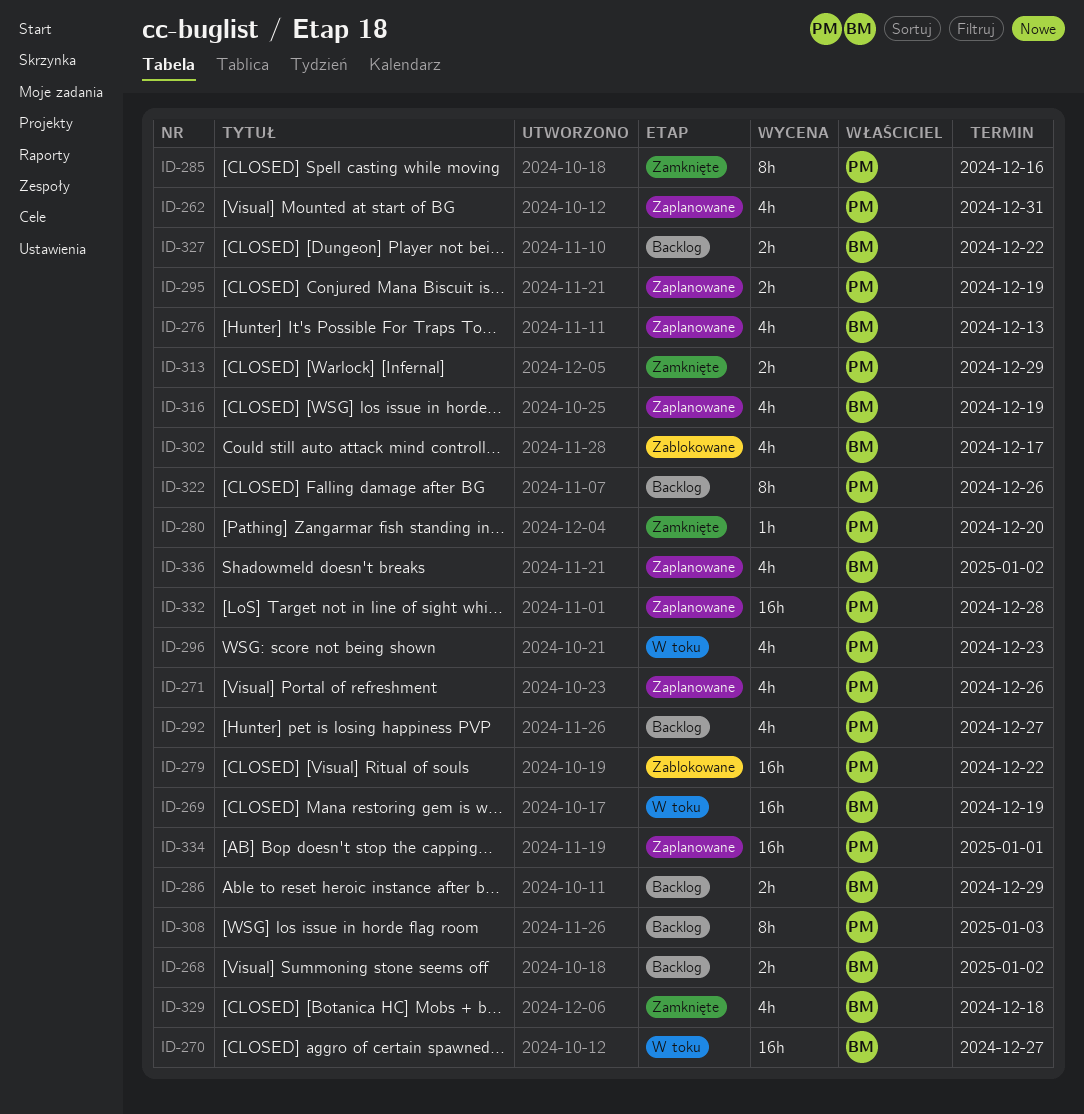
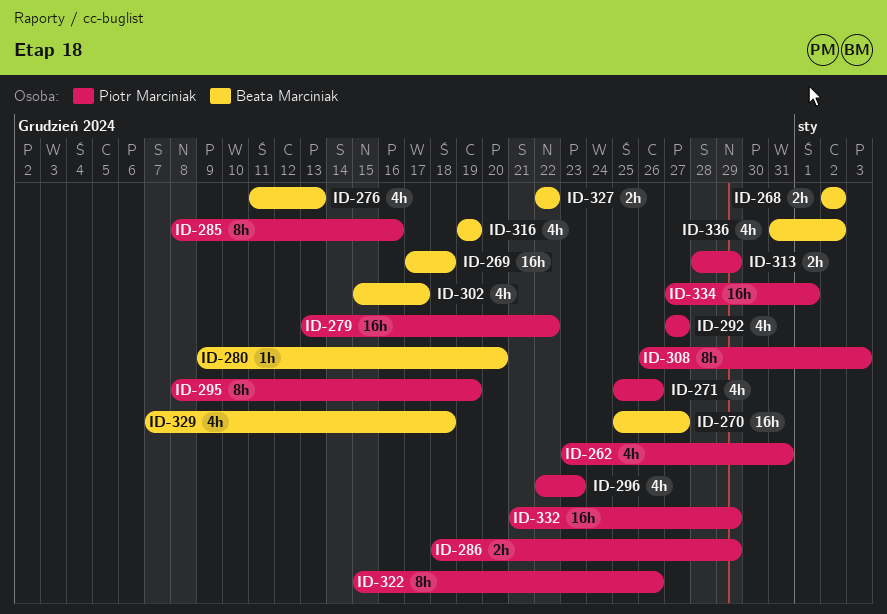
ID-269, due: Dec 19 -> Dec 18
ID-280, owner: Piotr Marciniak -> Beata Marciniak
ID-286, owner: Beata Marciniak -> Piotr Marciniak
ID-295, estimate: 2h -> 8h
ID-332, due: Dec 28 -> Dec 29

